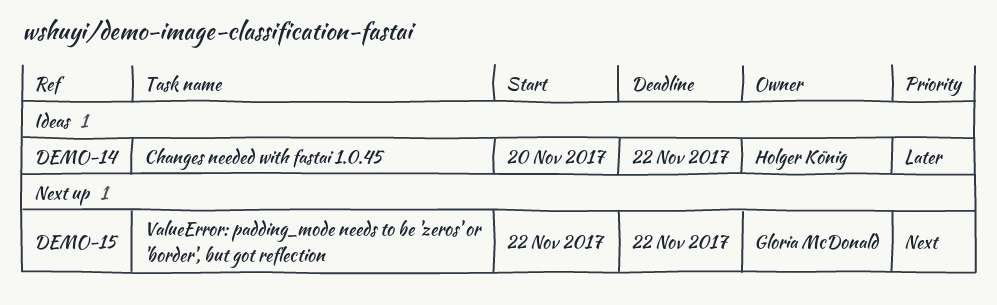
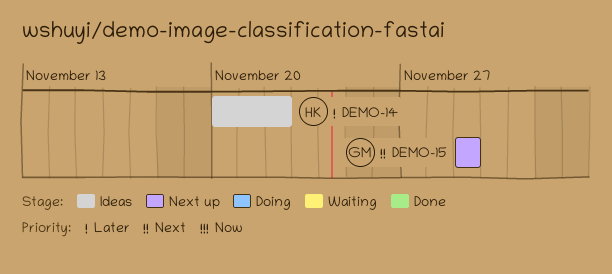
DEMO-15, start: Nov 22 -> Nov 29
DEMO-15, due: Nov 22 -> Nov 29

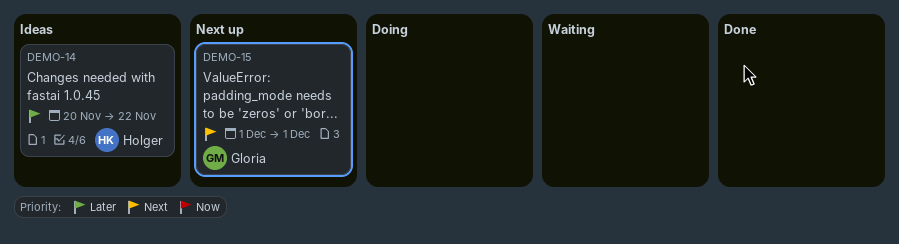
DEMO-15, start: Nov 29 -> Dec 1
DEMO-15, due: Nov 29 -> Dec 1

